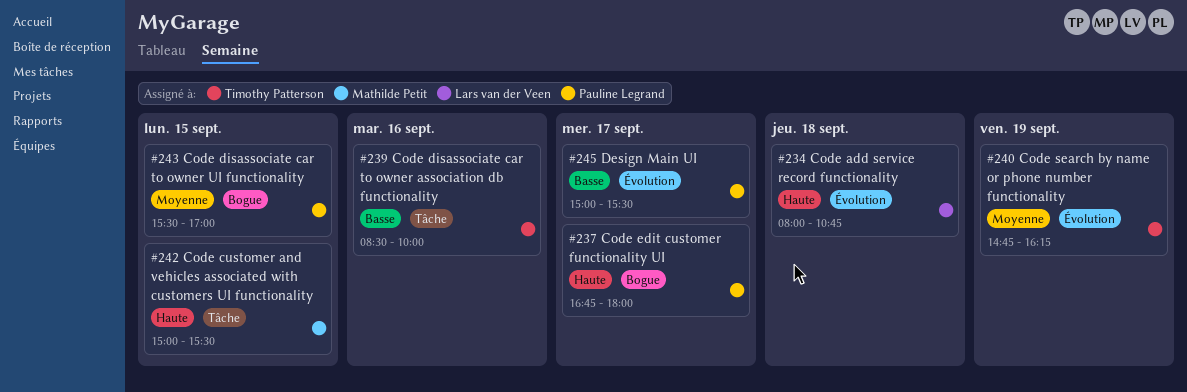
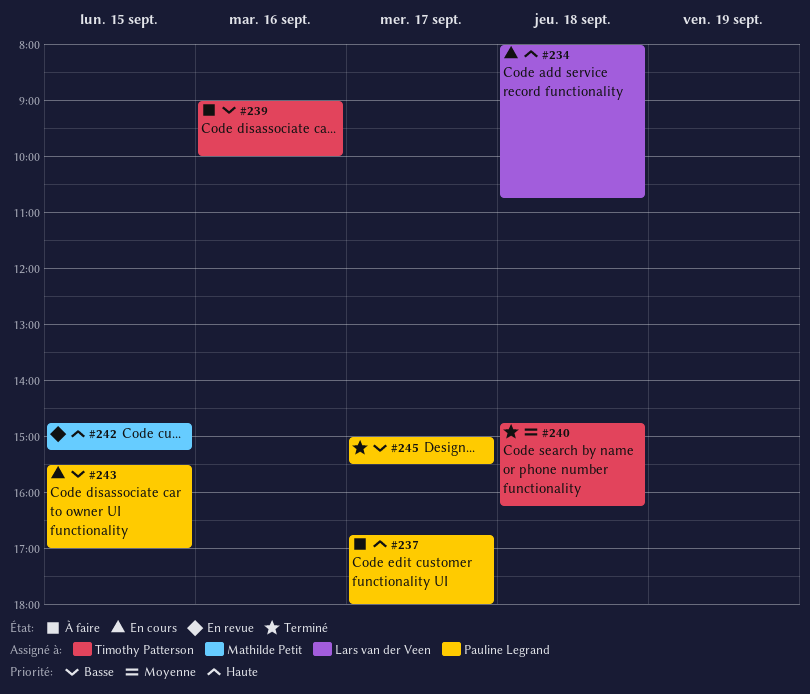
#239, begins: 08:30 -> 09:00
#240, day: Sep 19 -> Sep 18
#242, begins: 15:00 -> 14:45
#242, ends: 15:30 -> 15:15
#243, priority: Moyenne -> Basse

